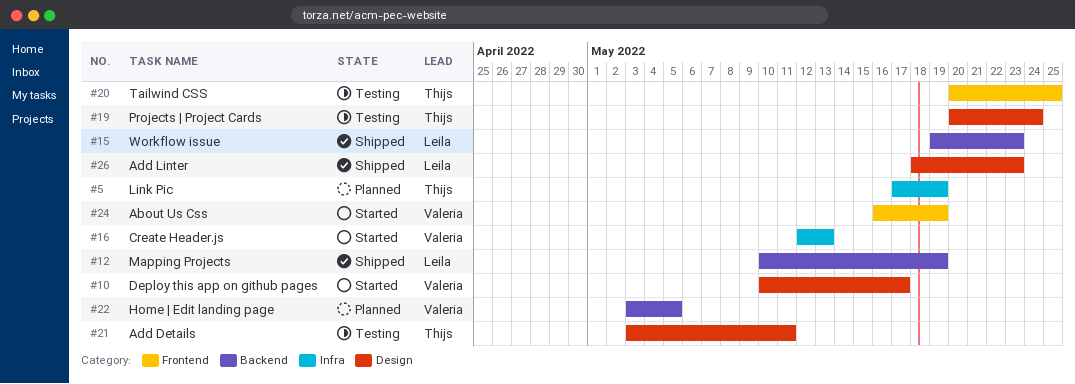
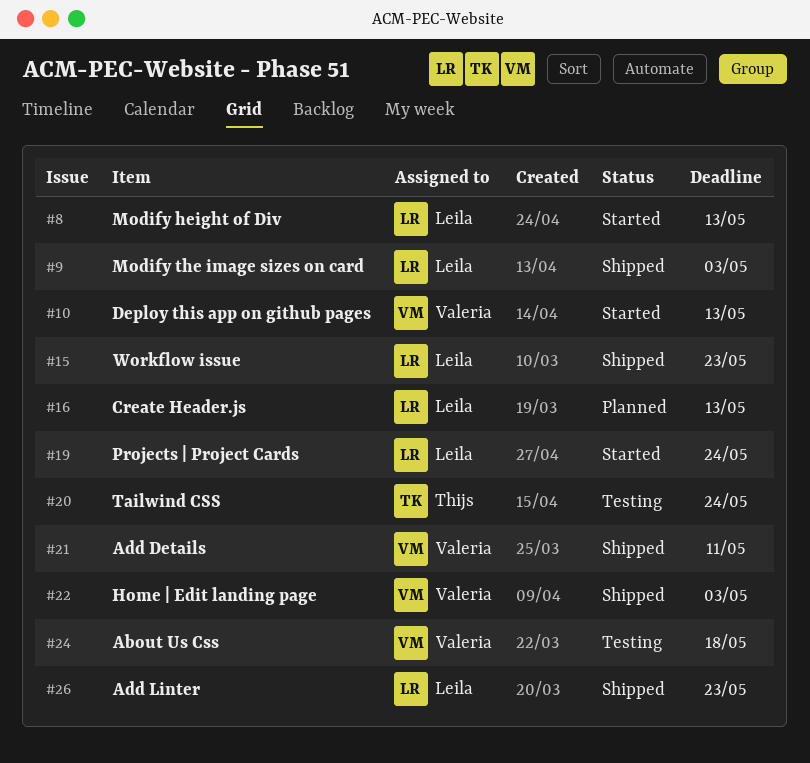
#5: present -> none
#8: none -> present
#9: none -> present
#10, due: May 17 -> May 13
#12: present -> none
#16, status: Started -> Planned
#16, owner: Valeria -> Leila
#19, status: Testing -> Started
#19, owner: Thijs -> Leila
#20, due: May 25 -> May 24
#21, status: Testing -> Shipped
#21, owner: Thijs -> Valeria
#22, status: Planned -> Shipped
#22, due: May 5 -> May 3
#24, status: Started -> Testing
#24, due: May 19 -> May 18

